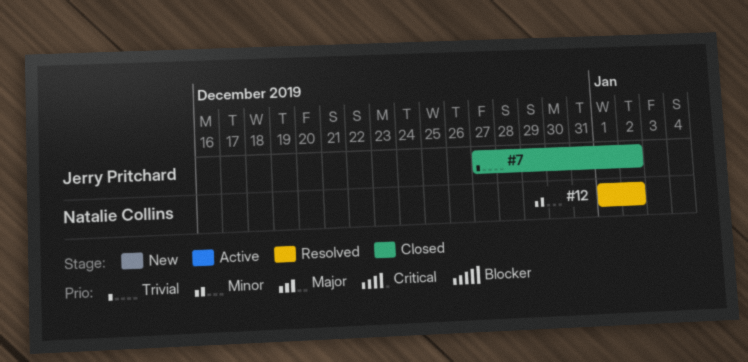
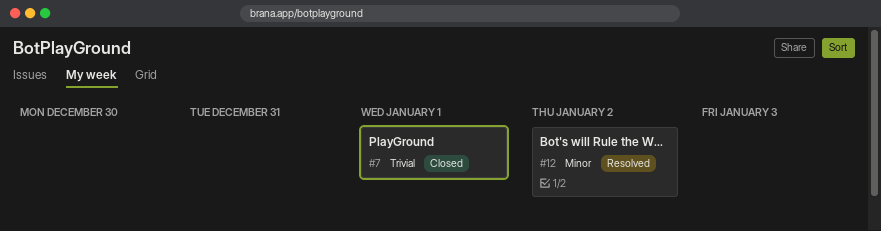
#7, due: Jan 2 -> Jan 1

